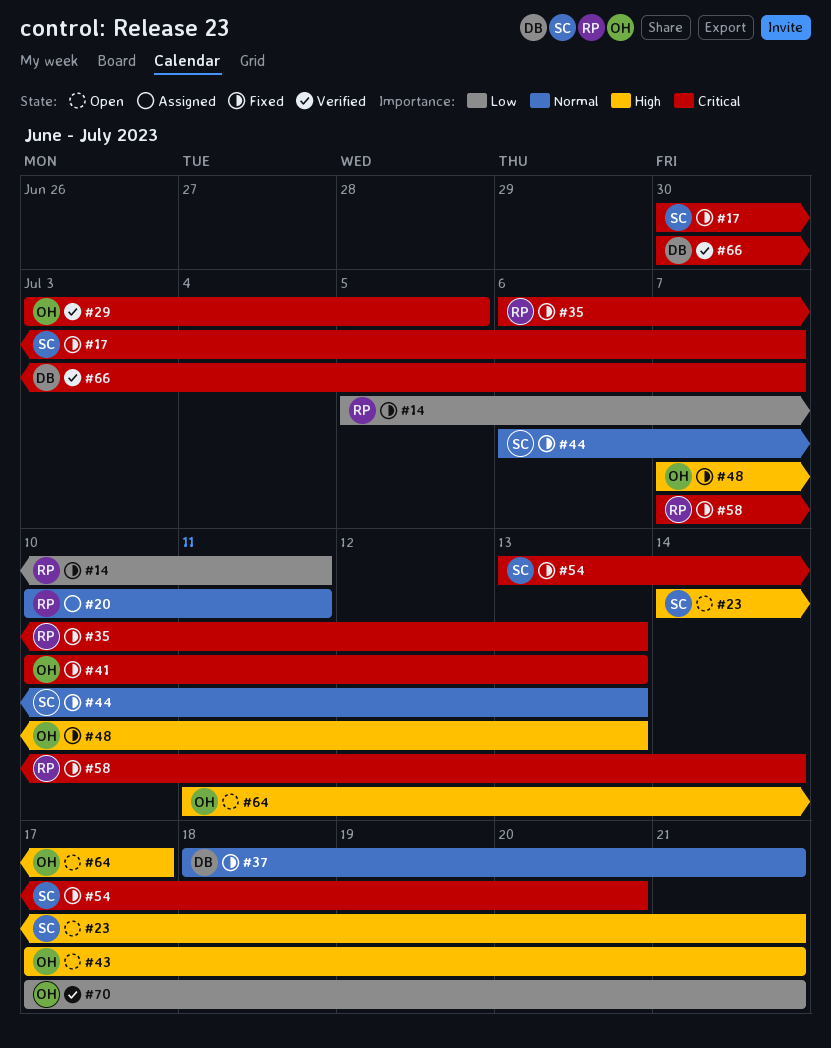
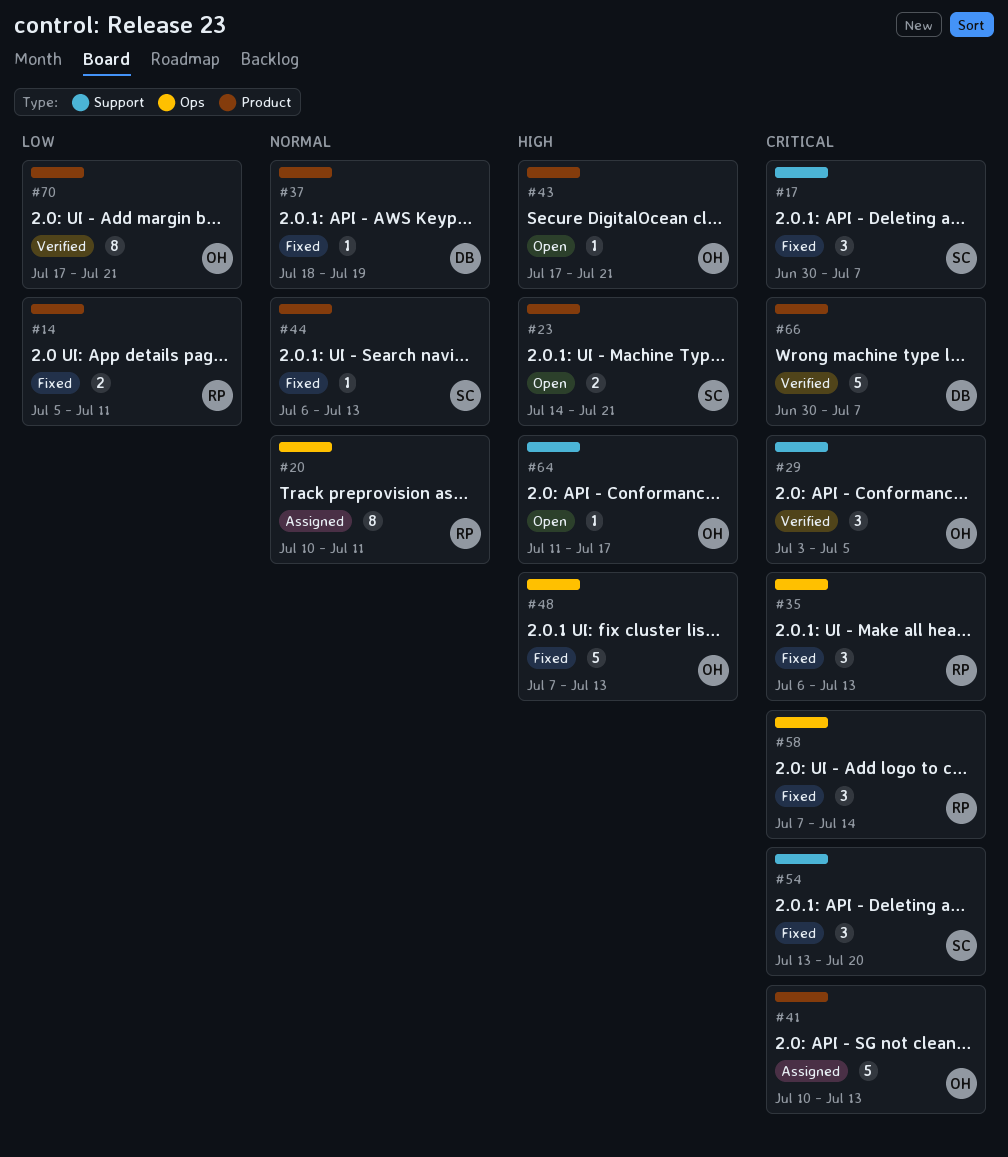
#37, due: Jul 21 -> Jul 19
#41, status: Fixed -> Assigned

